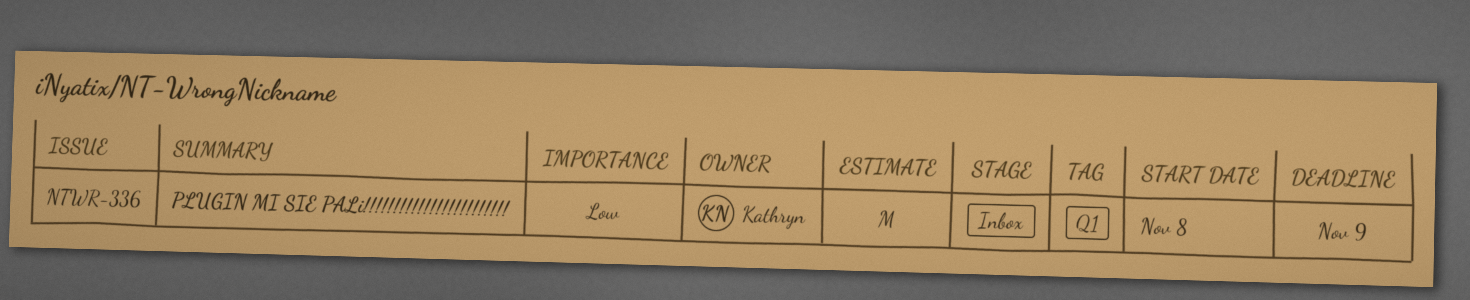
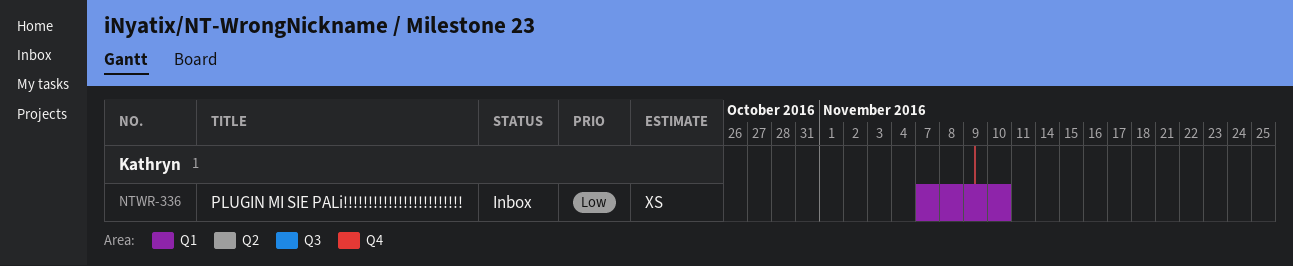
NTWR-336, estimate: M -> XS
NTWR-336, start: Nov 8 -> Nov 7
NTWR-336, due: Nov 9 -> Nov 10

